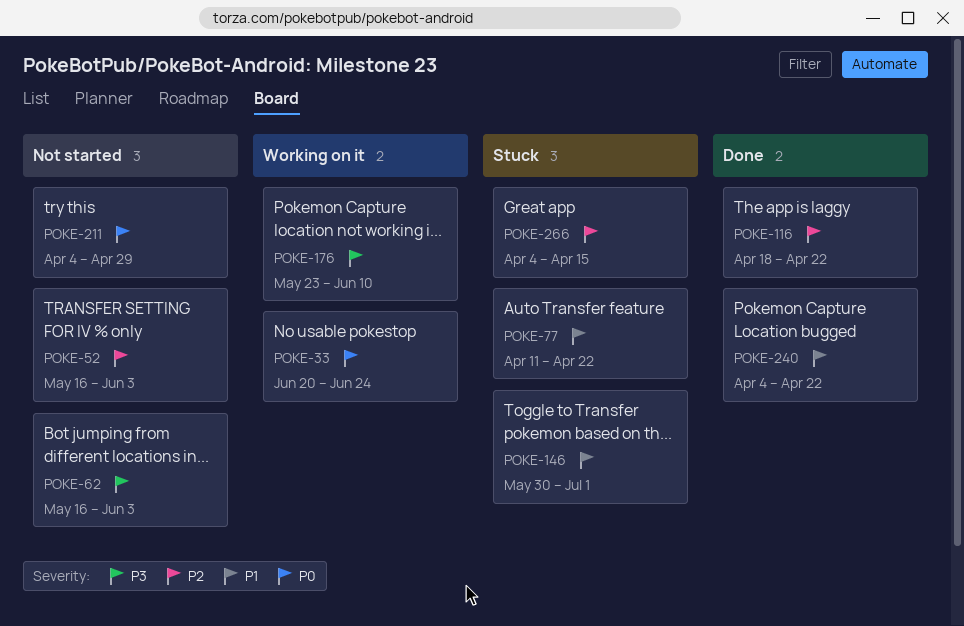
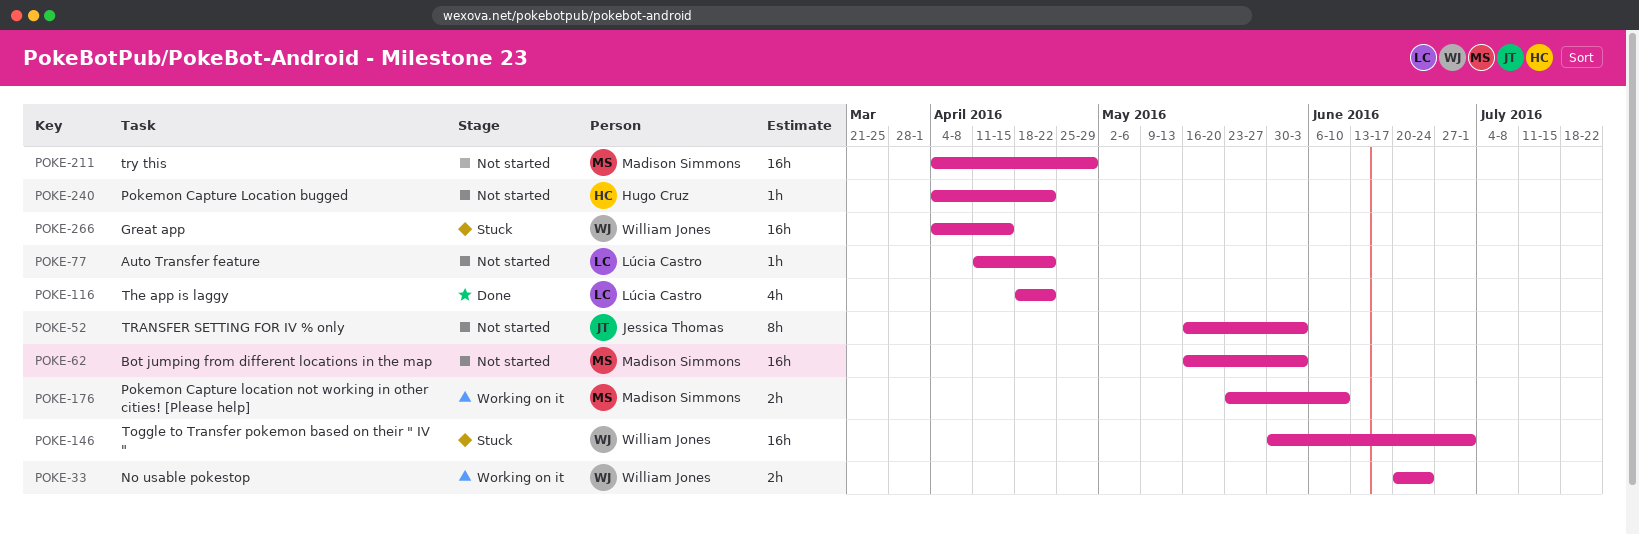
POKE-77, status: Stuck -> Not started
POKE-240, status: Done -> Not started

